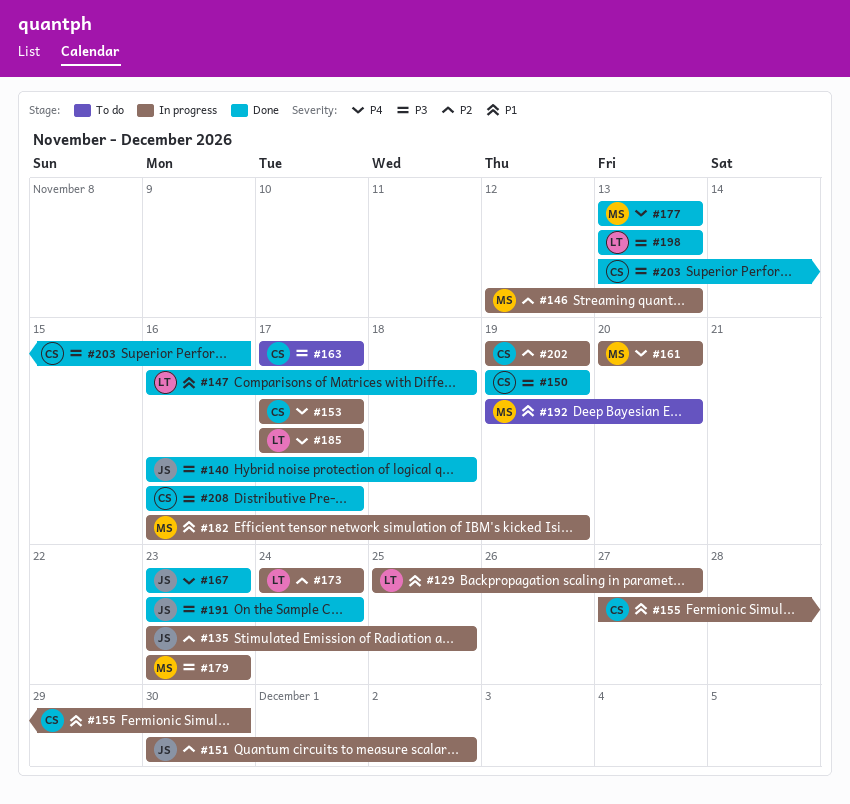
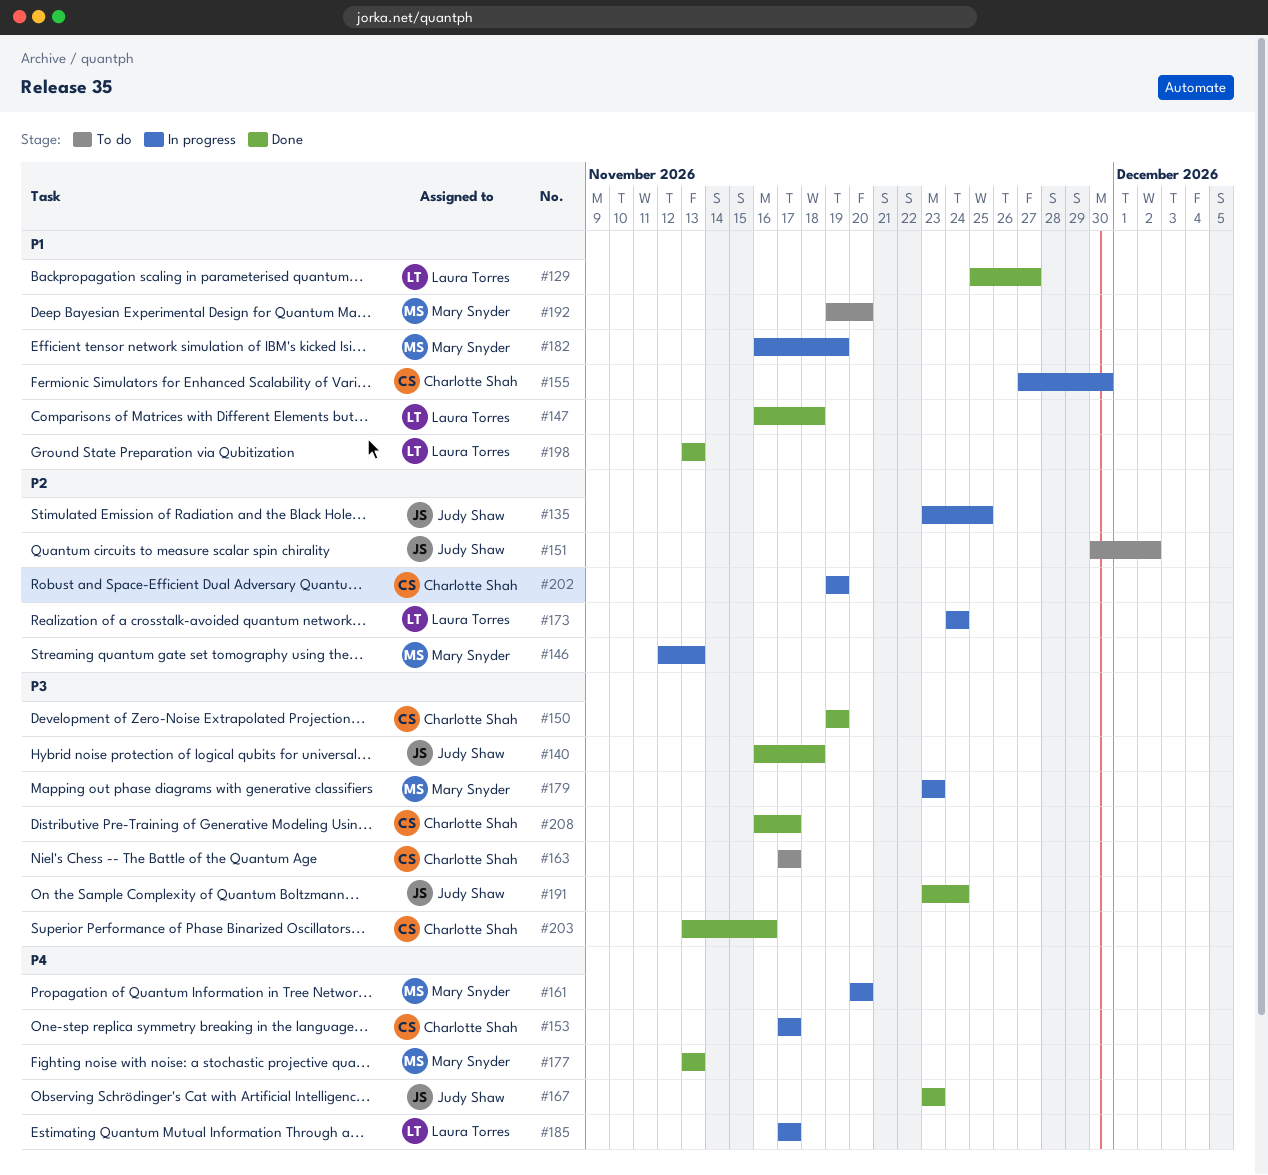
#129, status: In progress -> Done
#151, status: In progress -> To do
#198, priority: P3 -> P1

